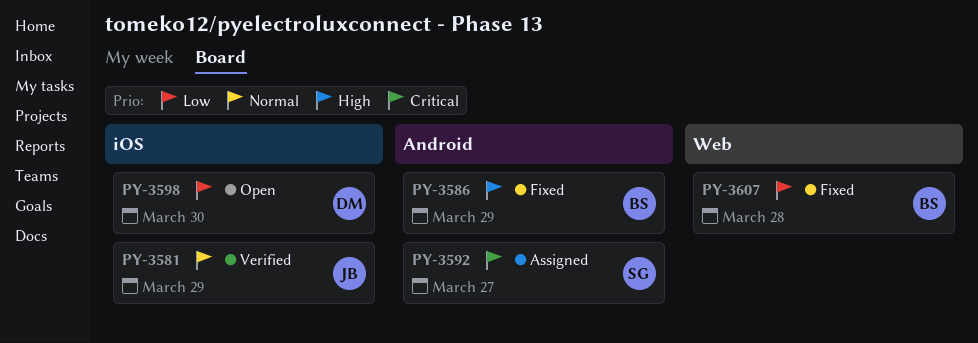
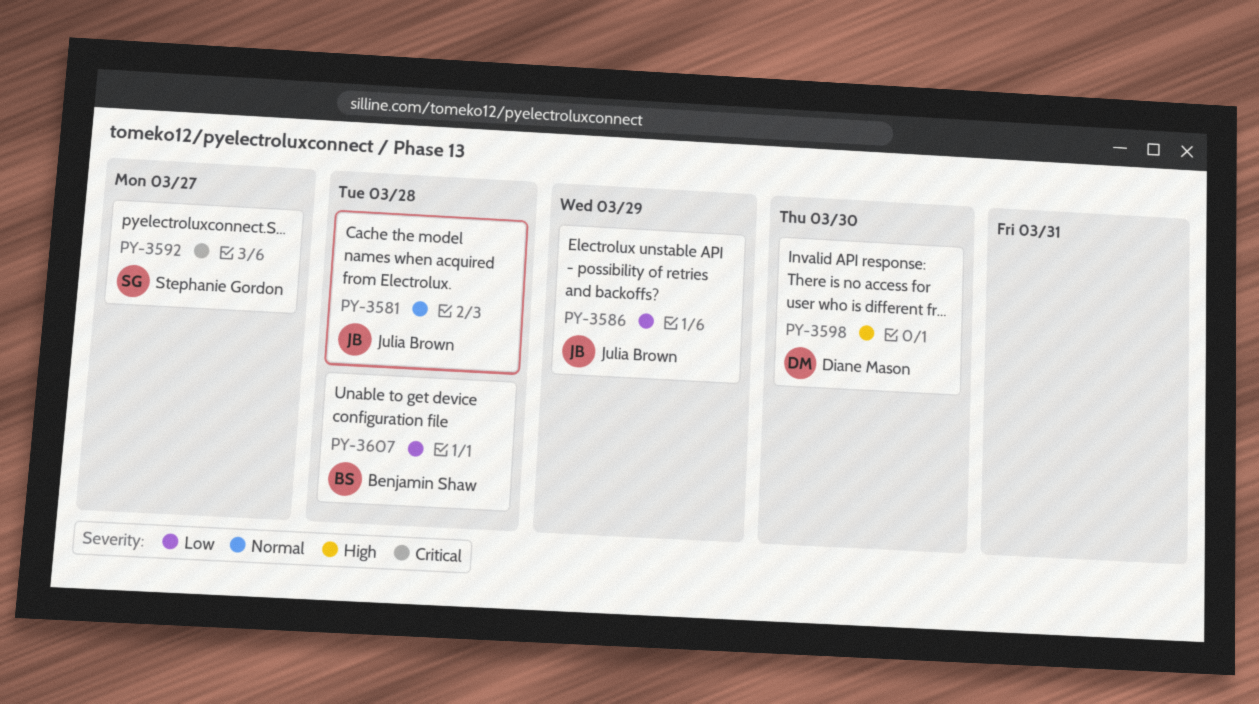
PY-3581, due: Mar 29 -> Mar 28
PY-3586, owner: Benjamin Shaw -> Julia Brown
PY-3586, priority: High -> Low
PY-3598, priority: Low -> High

